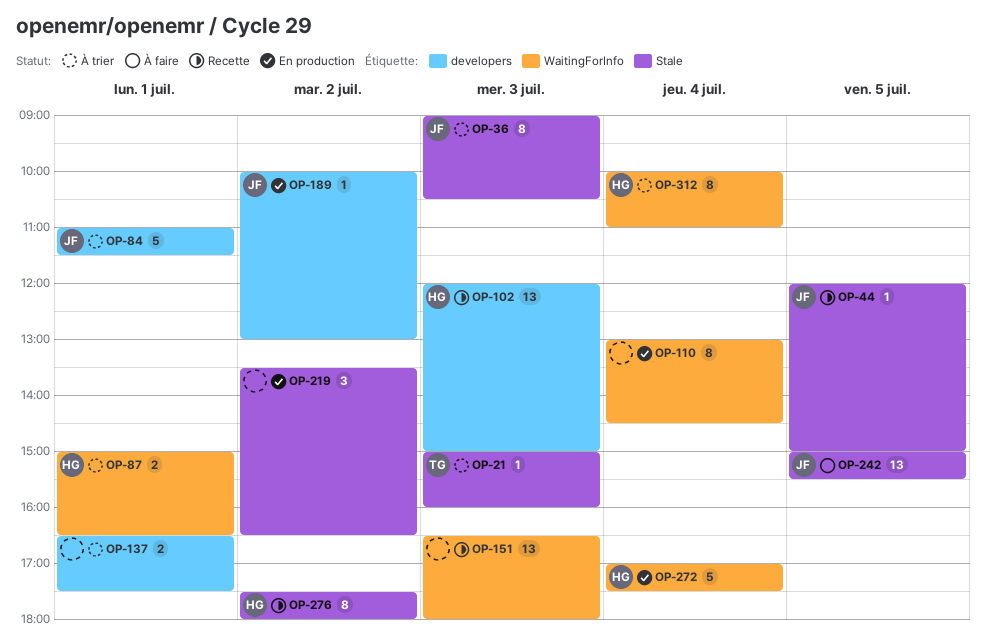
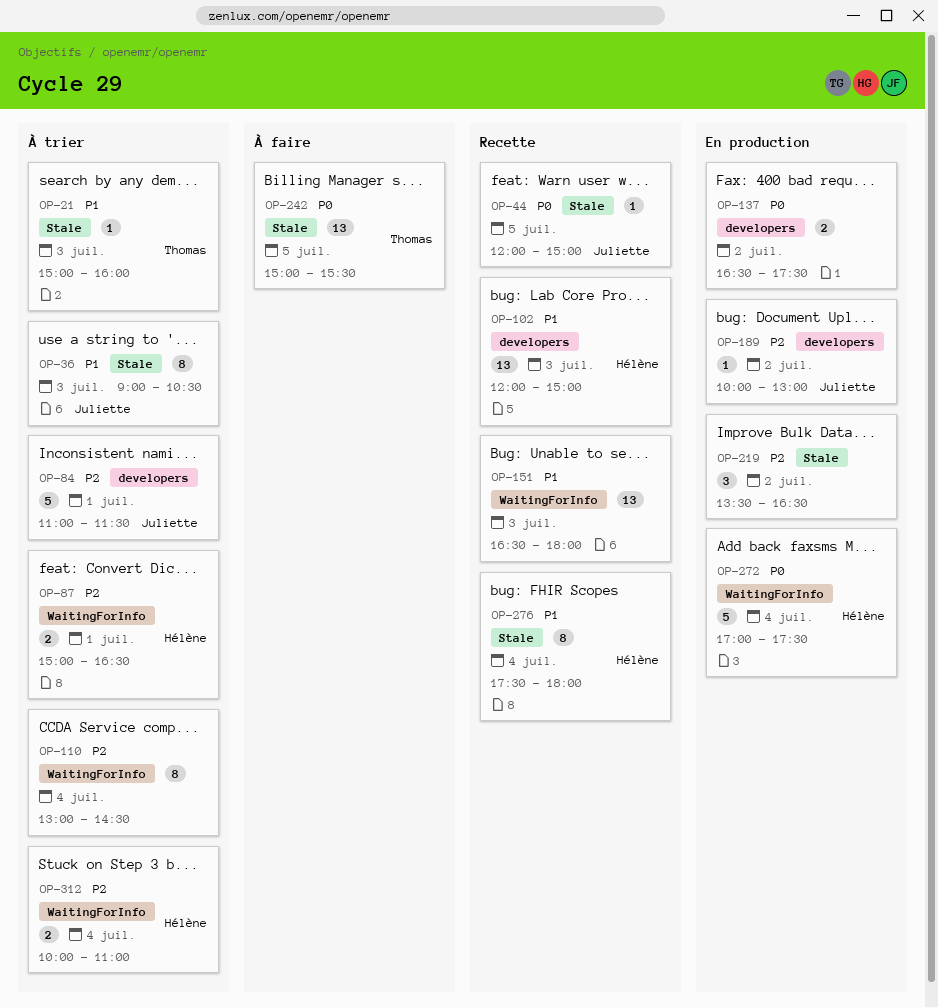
OP-110, status: En production -> À trier
OP-137, status: À trier -> En production
OP-137, day: Jul 1 -> Jul 2
OP-242, owner: Juliette -> Thomas
OP-276, day: Jul 2 -> Jul 4
OP-312, estimate: 8 -> 2

